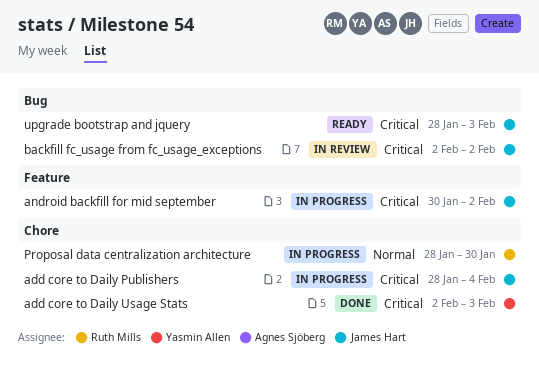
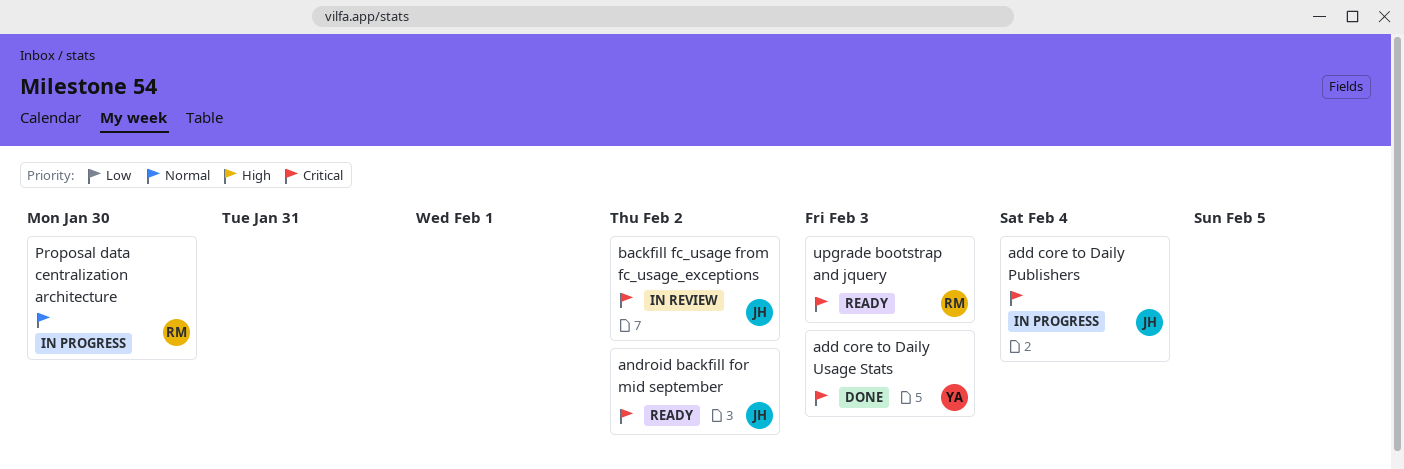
android backfill for mid september, status: In progress -> Ready
upgrade bootstrap and jquery, owner: James Hart -> Ruth Mills

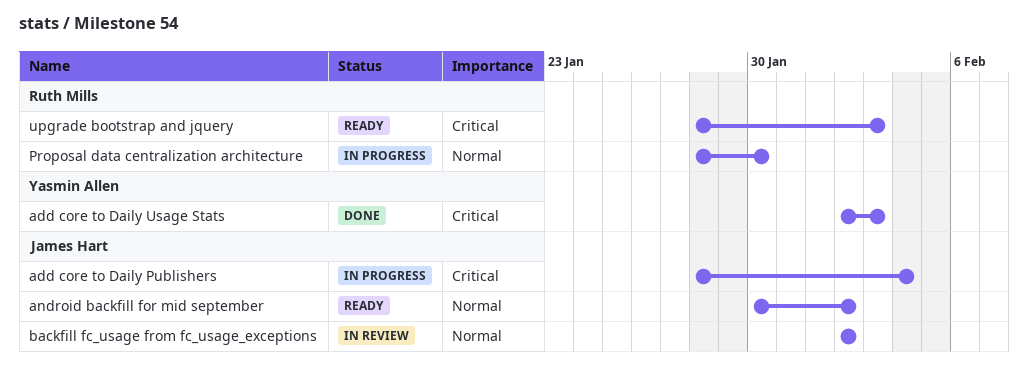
android backfill for mid september, priority: Critical -> Normal
backfill fc_usage from fc_usage_exceptions, priority: Critical -> Normal

